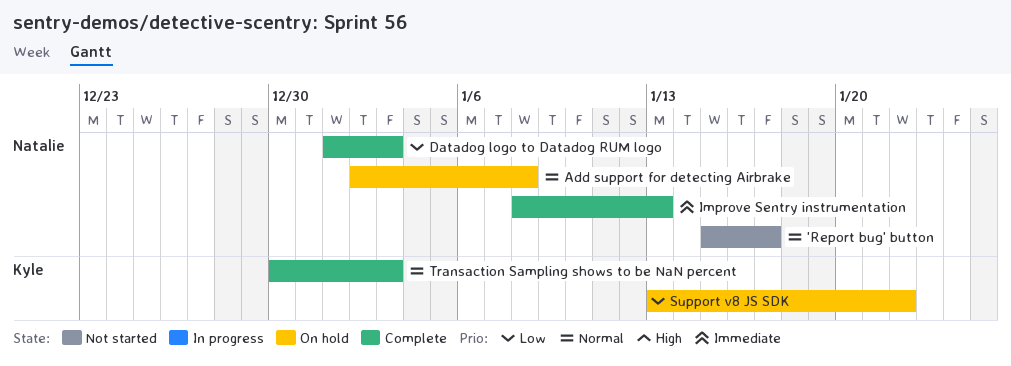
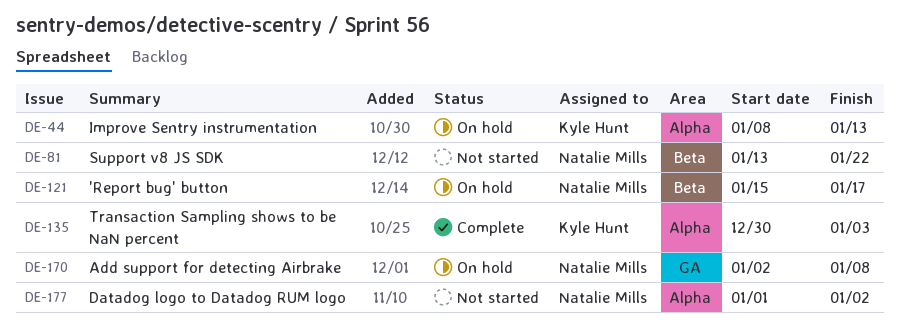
'Report bug' button, status: Not started -> On hold
Datadog logo to Datadog RUM logo, status: Complete -> Not started
Datadog logo to Datadog RUM logo, due: Jan 3 -> Jan 2
Improve Sentry instrumentation, status: Complete -> On hold
Improve Sentry instrumentation, owner: Natalie Mills -> Kyle Hunt
Support v8 JS SDK, status: On hold -> Not started
Support v8 JS SDK, owner: Kyle Hunt -> Natalie Mills

